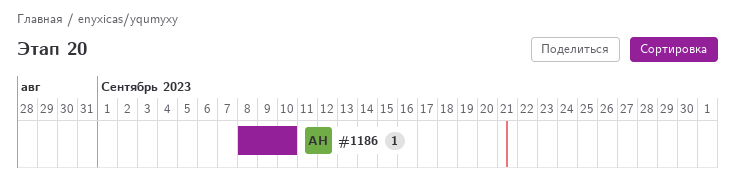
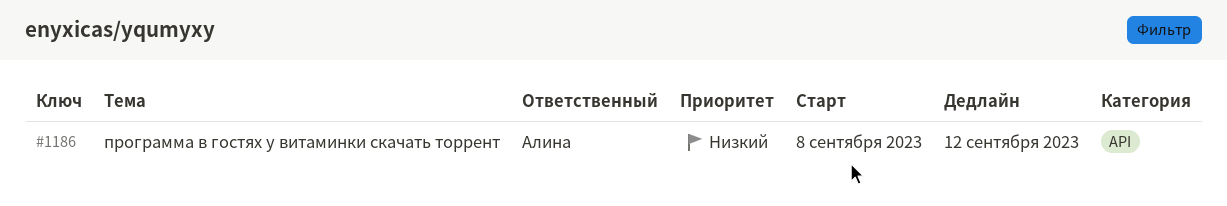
#1186, due: Sep 10 -> Sep 12

